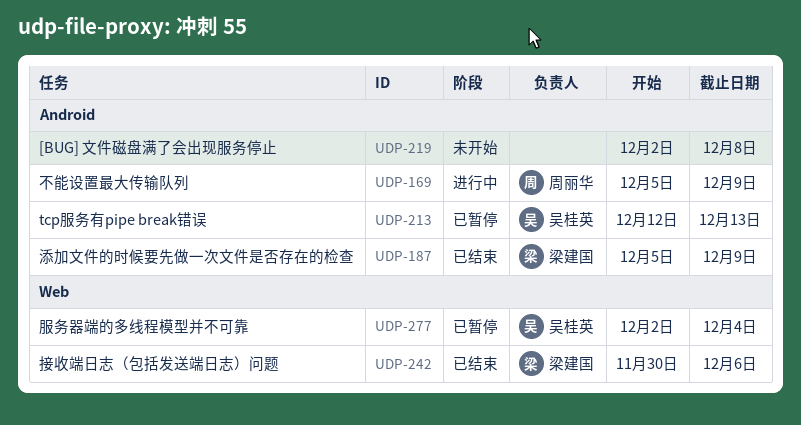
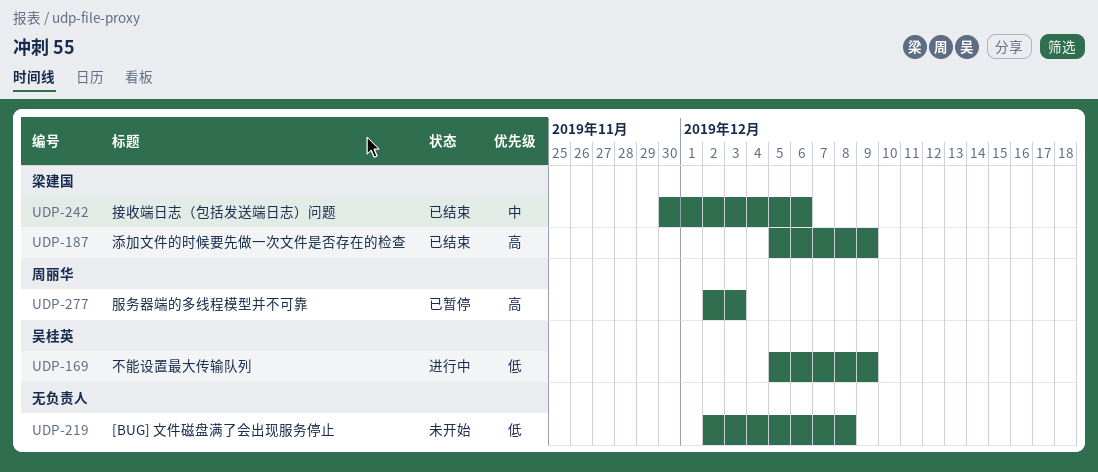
UDP-169, owner: 周丽华 -> 吴桂英
UDP-213: present -> none
UDP-277, owner: 吴桂英 -> 周丽华
UDP-277, due: Dec 4 -> Dec 3

